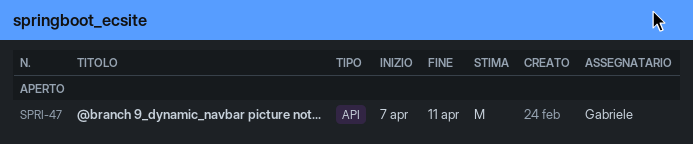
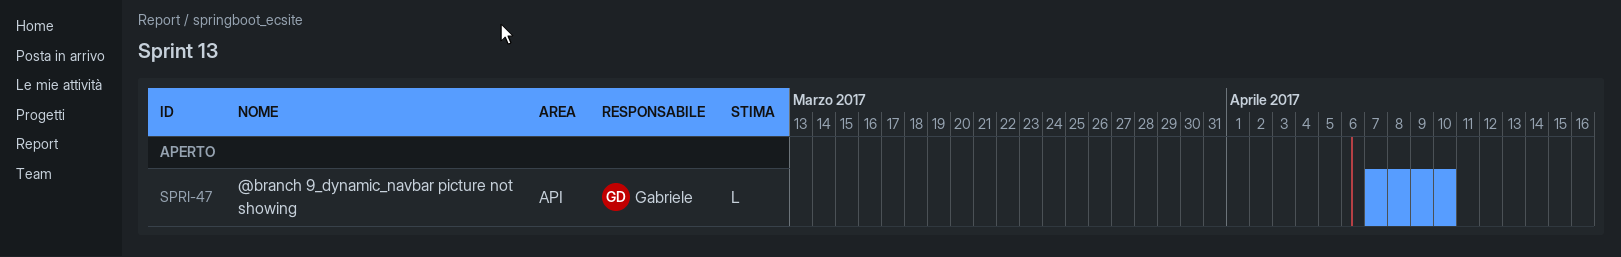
SPRI-47, estimate: M -> L
SPRI-47, due: Apr 11 -> Apr 10

